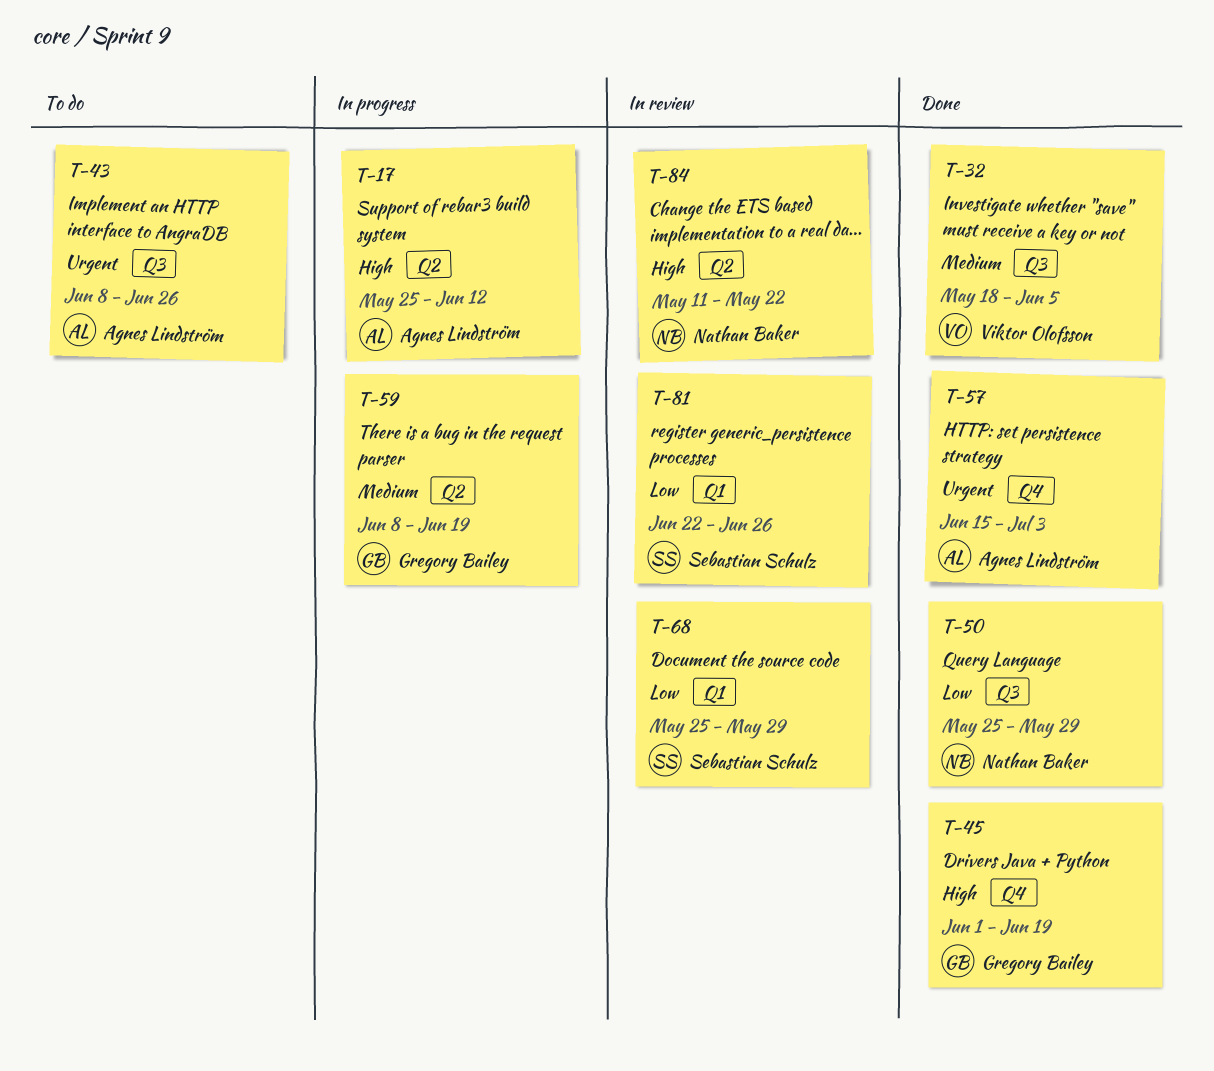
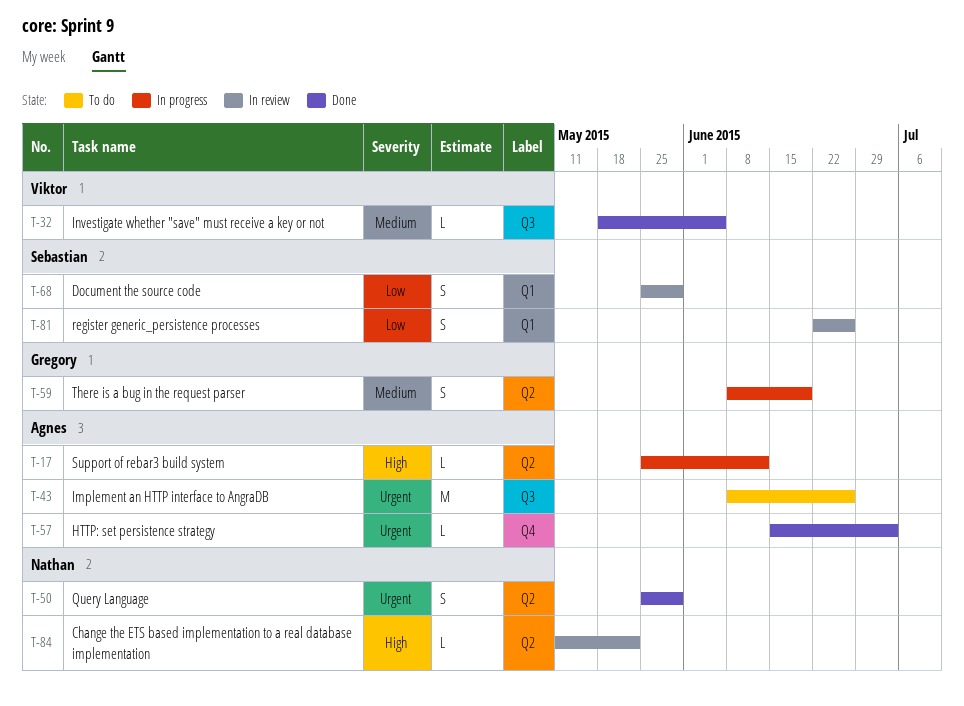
T-45: present -> none
T-50, priority: Low -> Urgent
T-50, label: Q3 -> Q2

